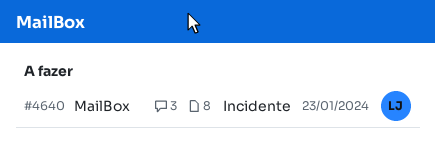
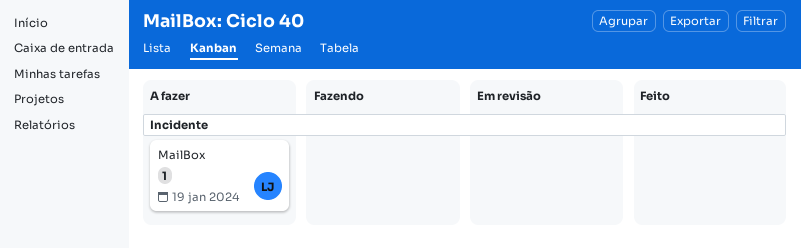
MailBox, due: Jan 23 -> Jan 19

